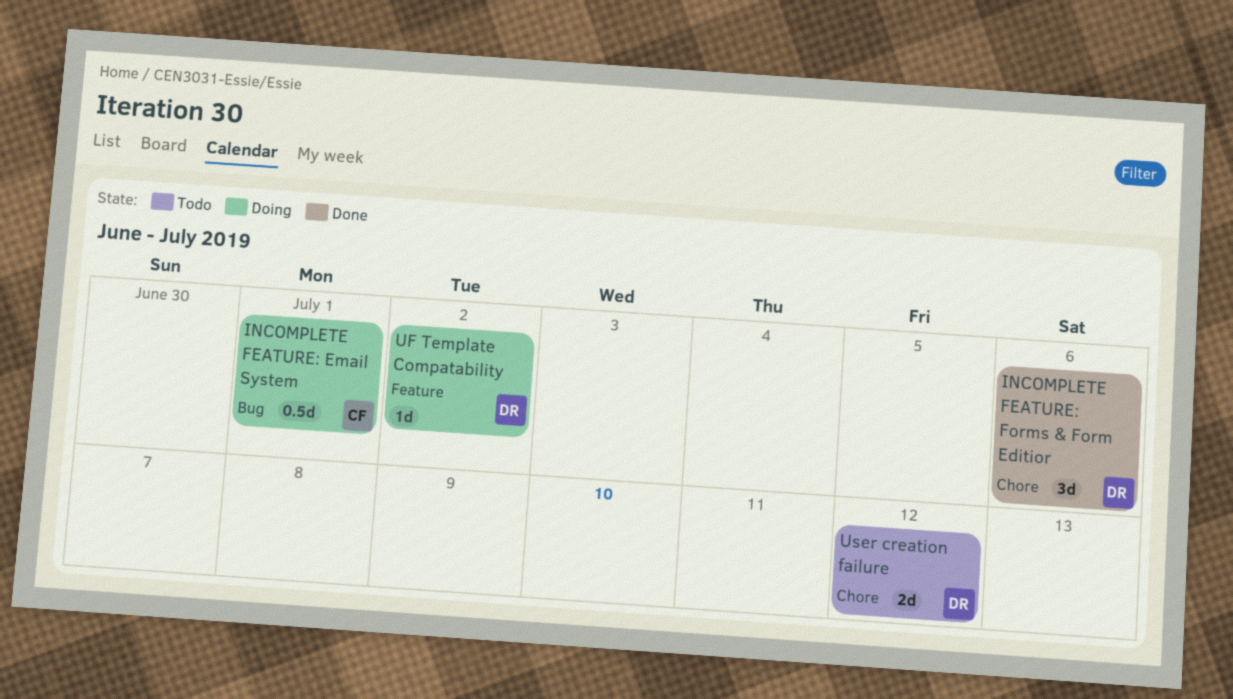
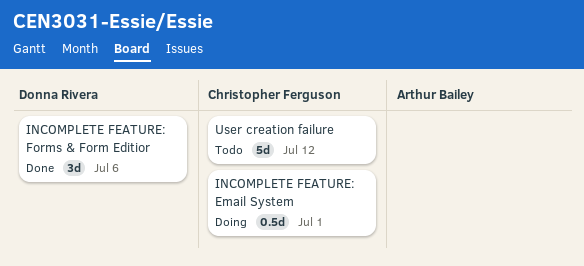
UF Template Compatability: present -> none
User creation failure, owner: Donna Rivera -> Christopher Ferguson
User creation failure, estimate: 2d -> 5d

